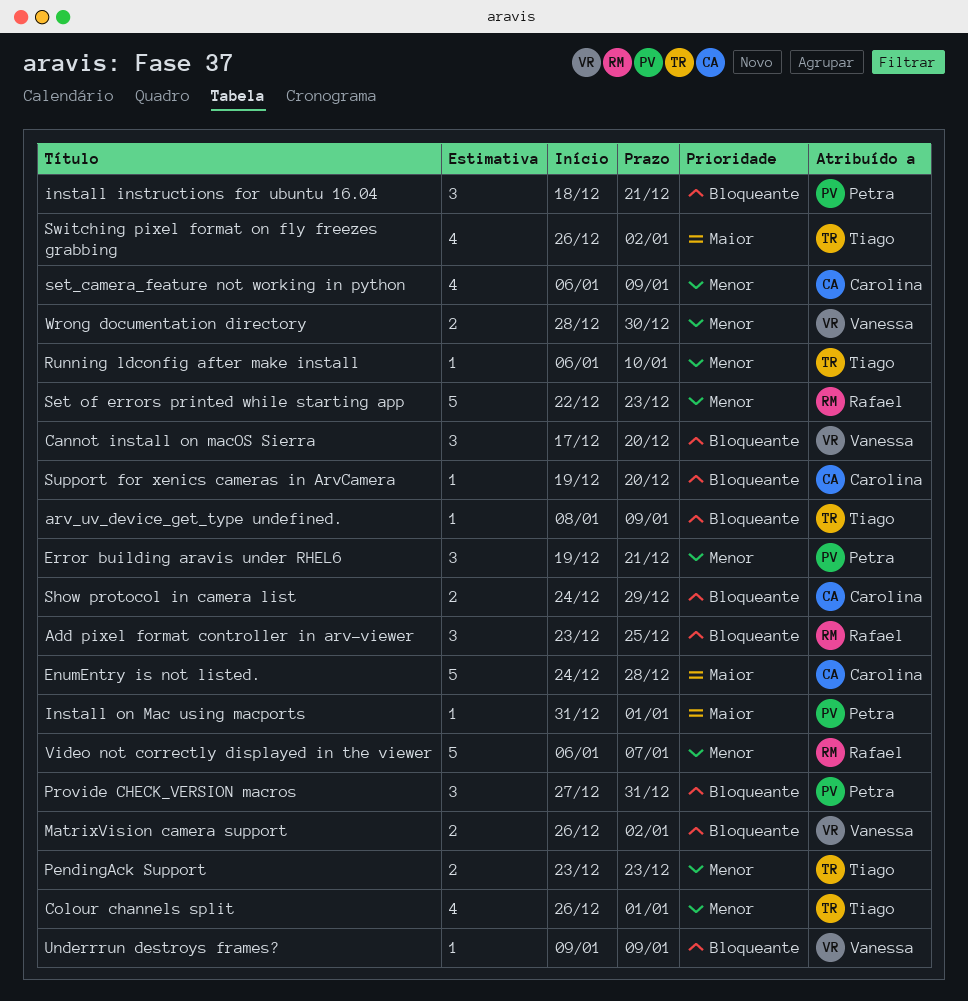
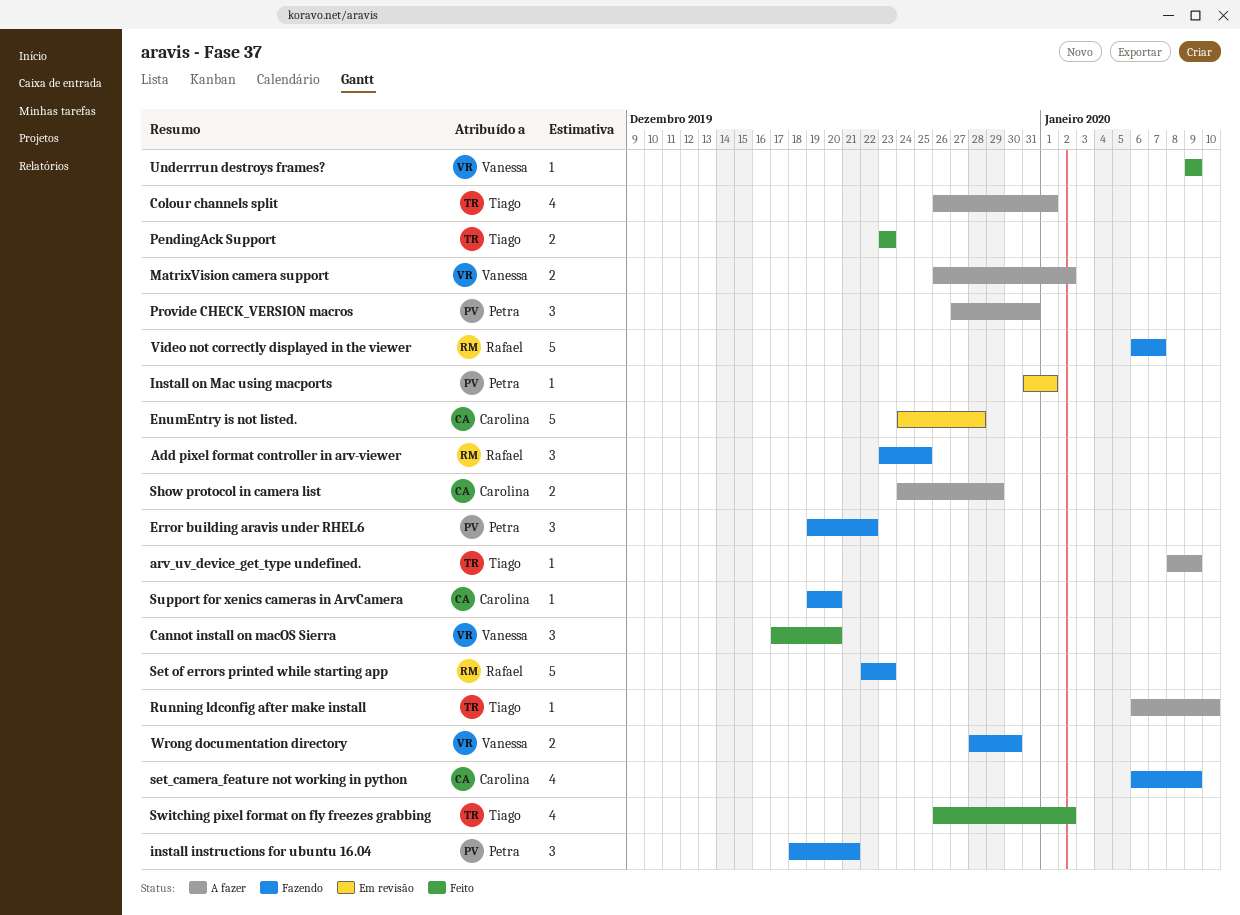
Error building aravis under RHEL6, due: Dec 21 -> Dec 22

